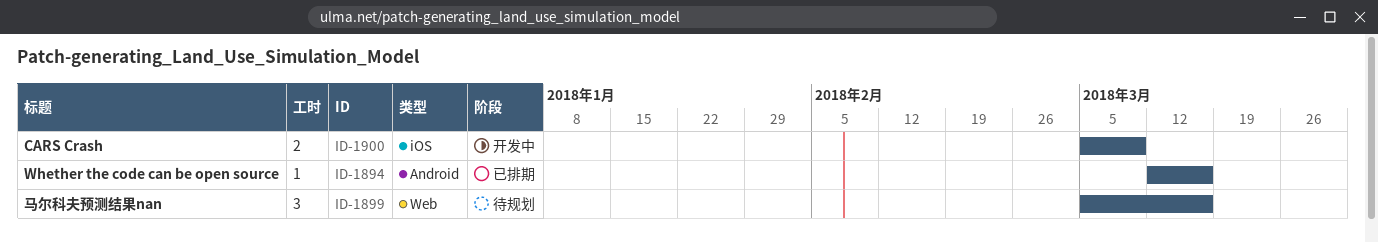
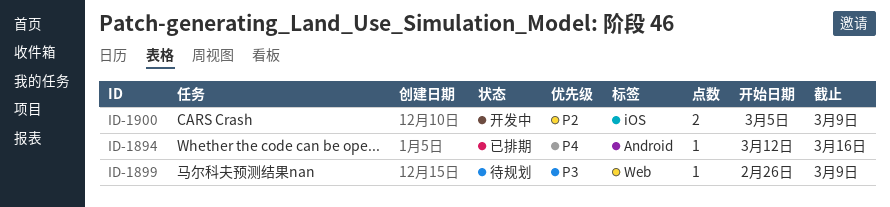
ID-1899, estimate: 3 -> 1
ID-1899, start: Mar 5 -> Feb 26
ID-1899, due: Mar 16 -> Mar 9

